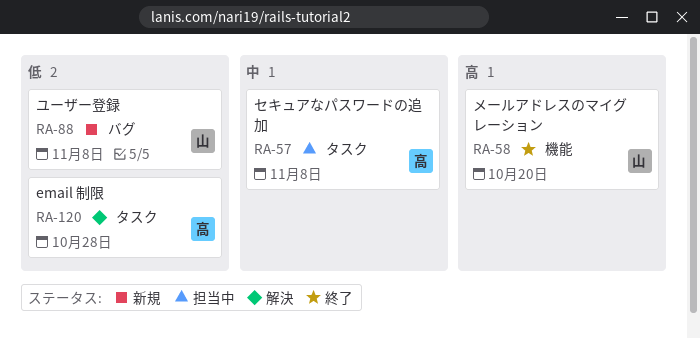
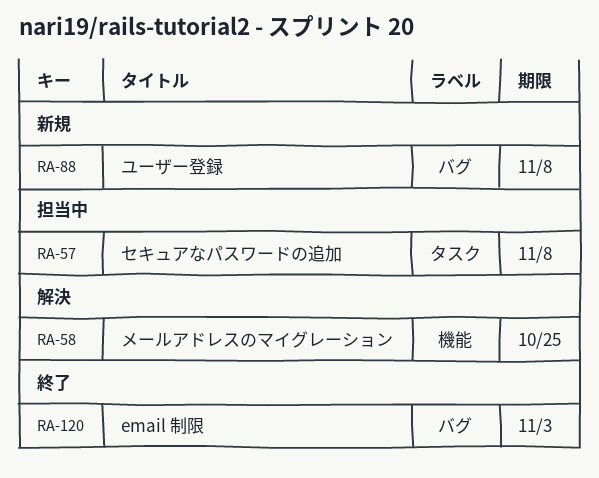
RA-58, status: 終了 -> 解決
RA-58, due: Oct 20 -> Oct 25
RA-120, status: 解決 -> 終了
RA-120, label: タスク -> バグ
RA-120, due: Oct 28 -> Nov 3

